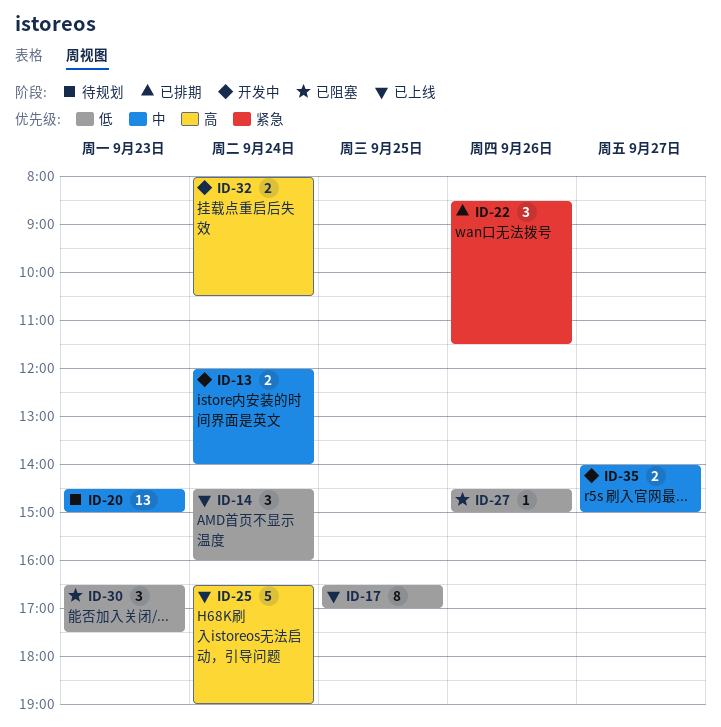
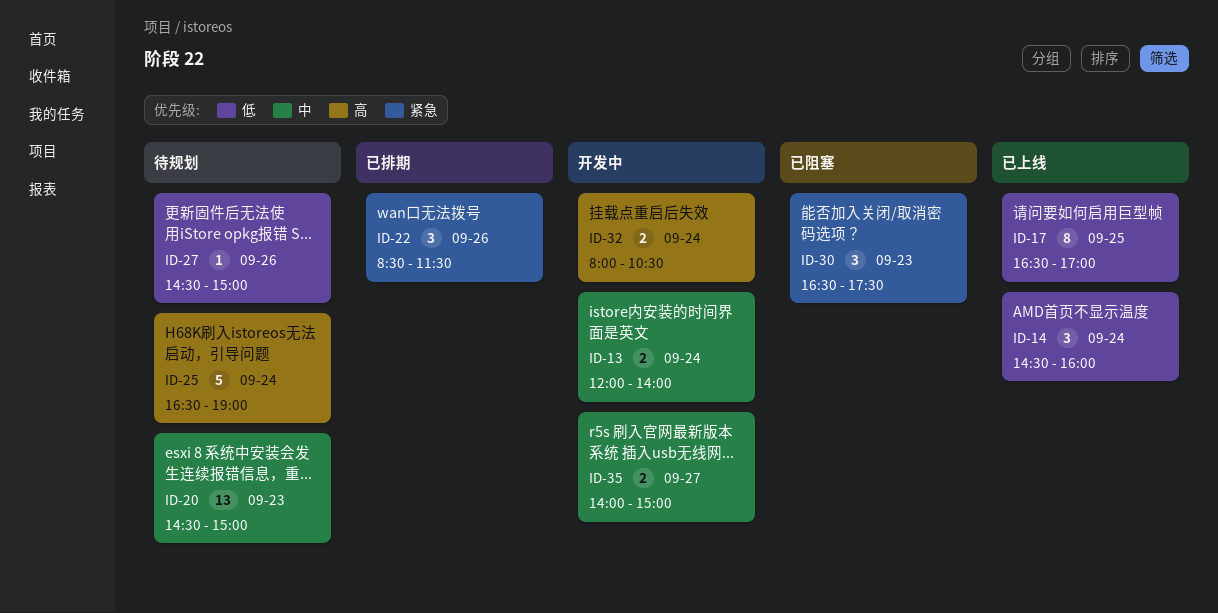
ID-25, status: 已上线 -> 待规划
ID-27, status: 已阻塞 -> 待规划
ID-30, priority: 低 -> 紧急

